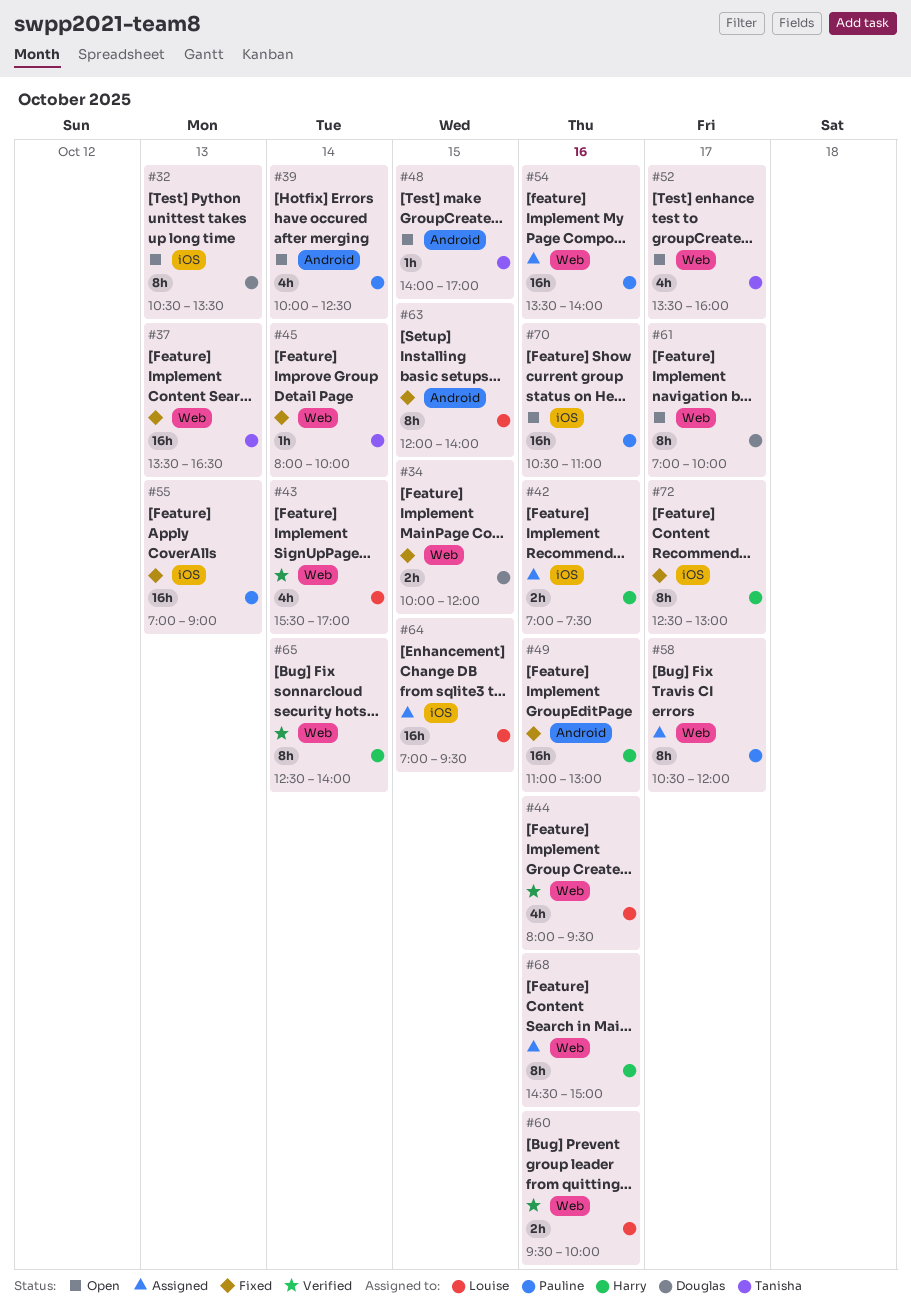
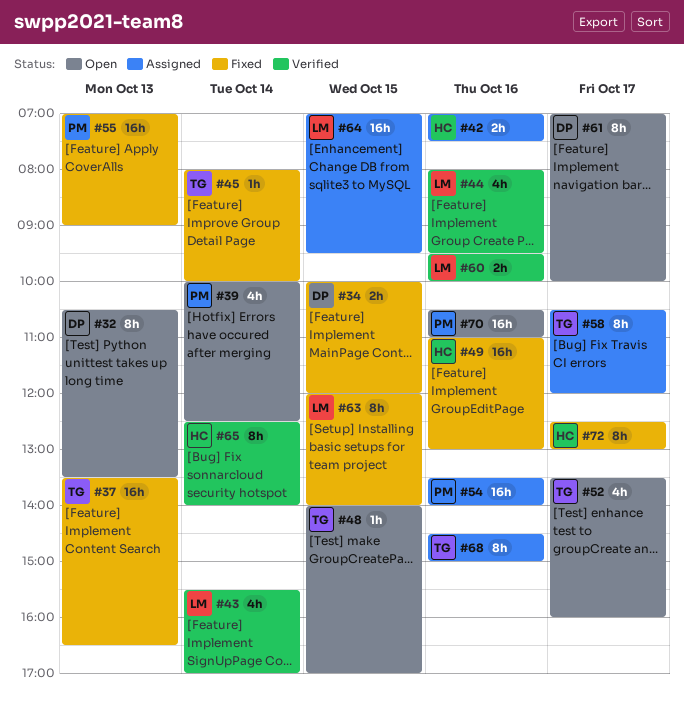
#58, owner: Pauline -> Tanisha
#68, owner: Harry -> Tanisha

